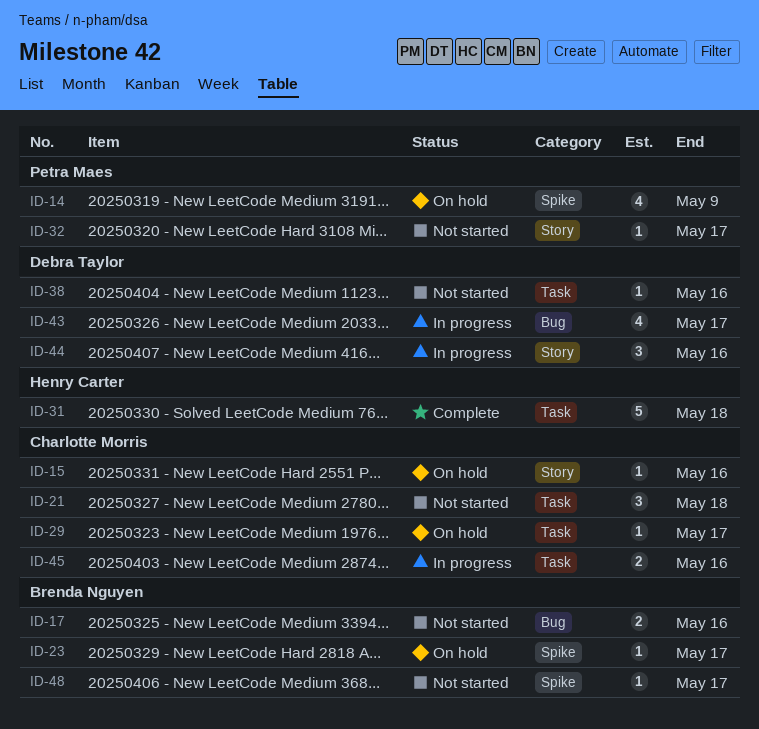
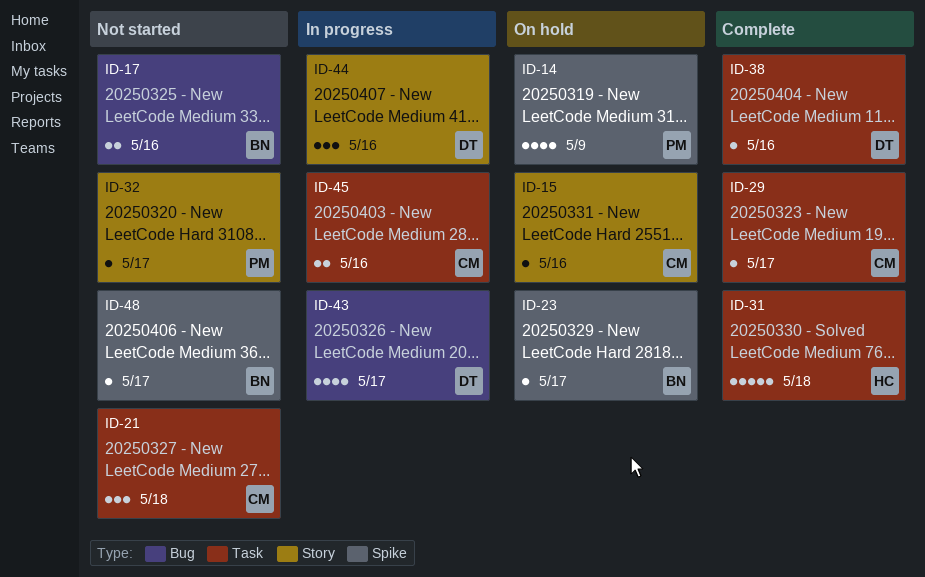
ID-29, status: On hold -> Complete
ID-38, status: Not started -> Complete

